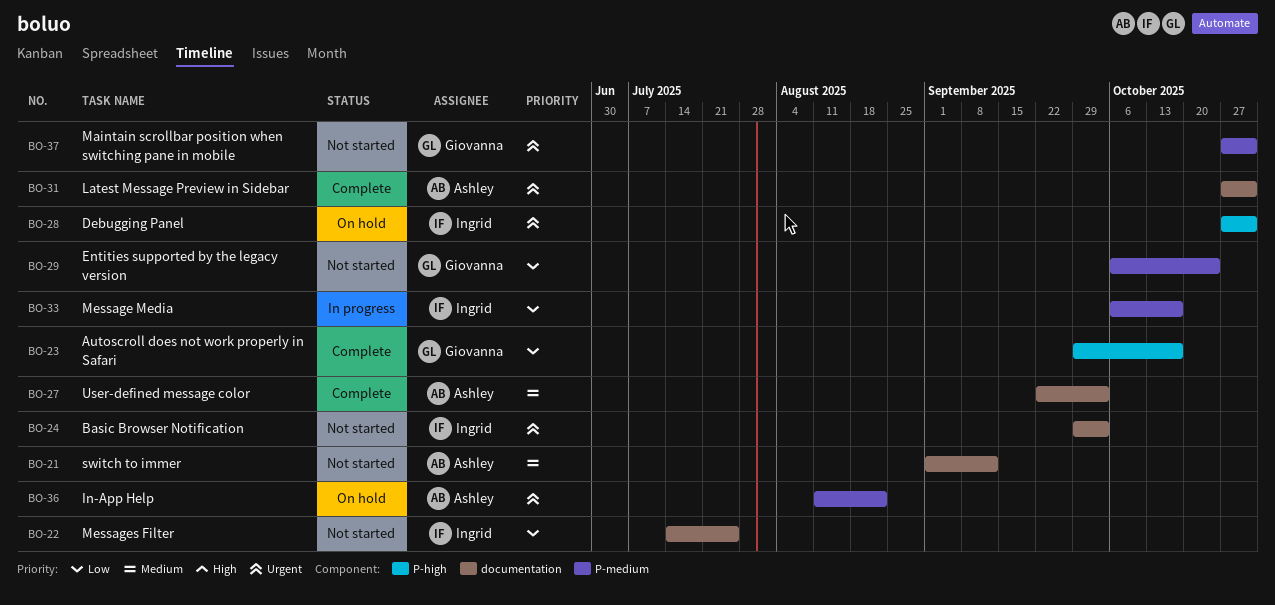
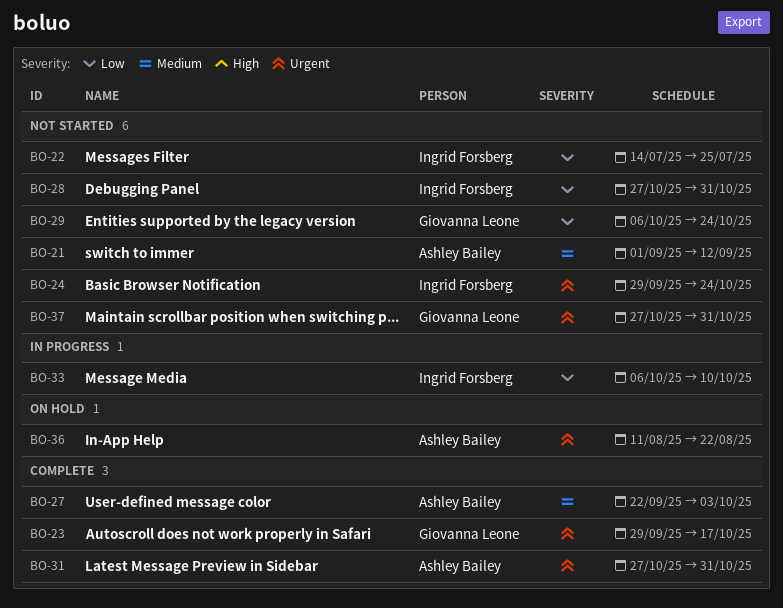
BO-23, priority: Low -> Urgent
BO-24, due: Oct 3 -> Oct 24
BO-28, status: On hold -> Not started
BO-28, priority: Urgent -> Low
BO-33, due: Oct 17 -> Oct 10

